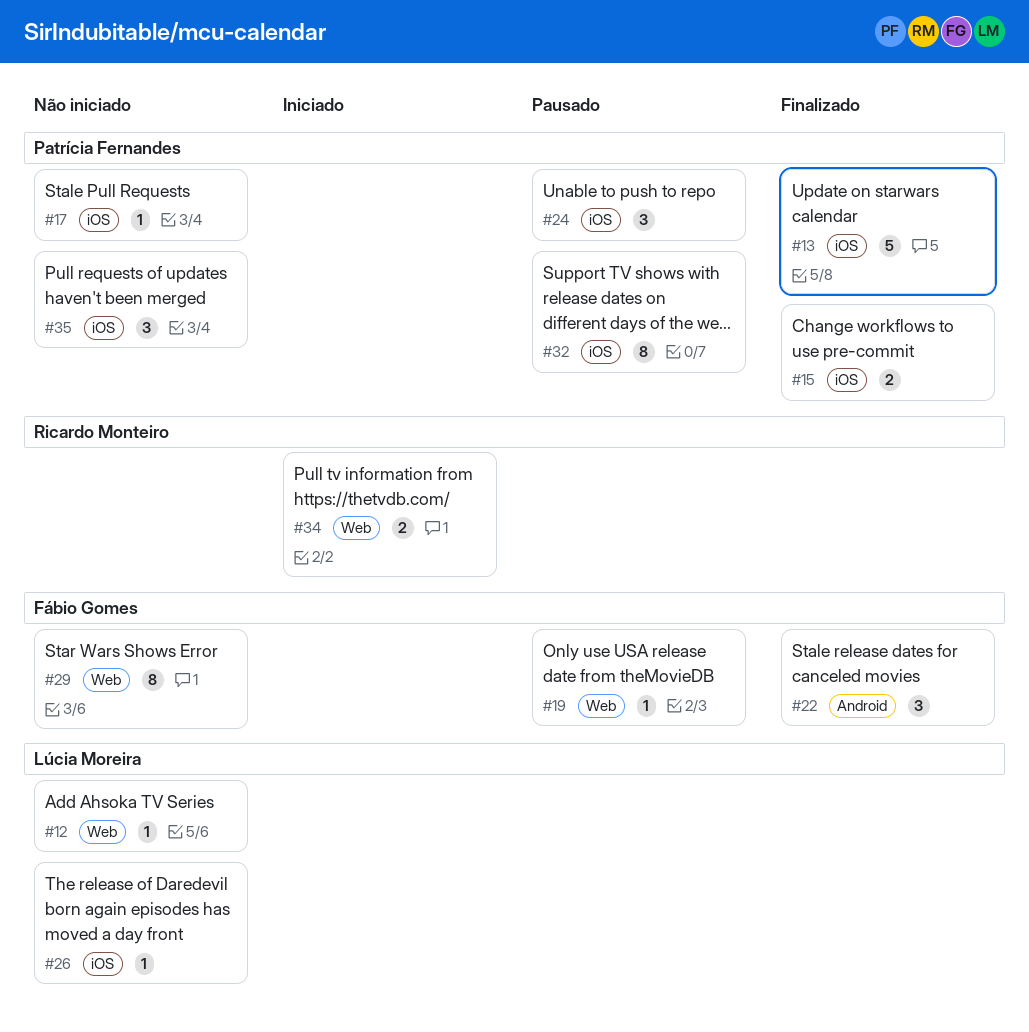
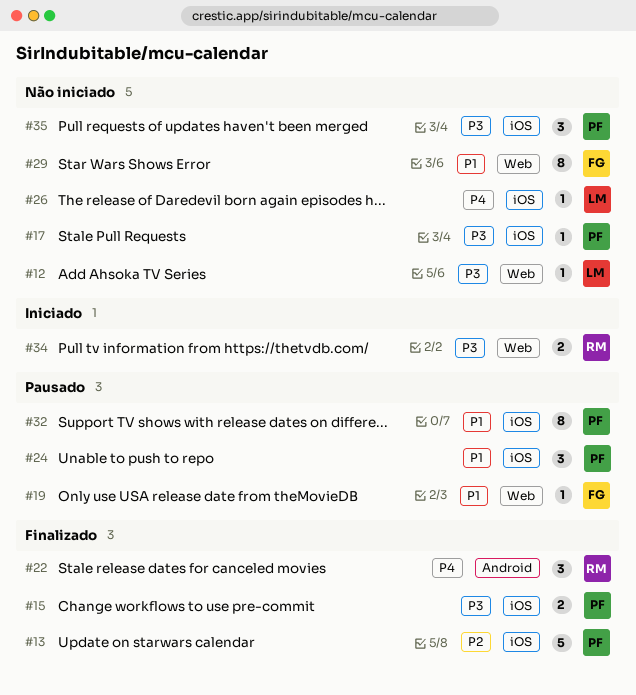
#22, owner: Fábio Gomes -> Ricardo Monteiro

